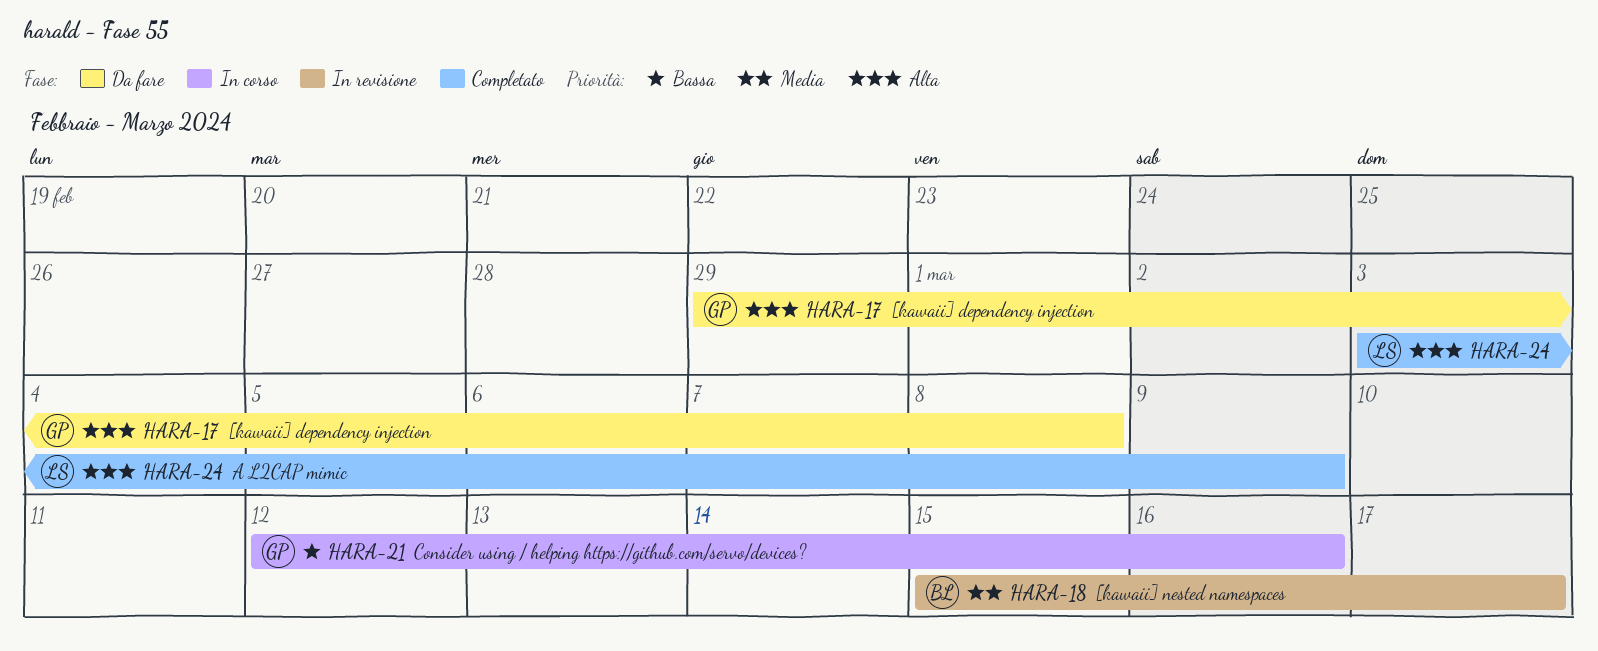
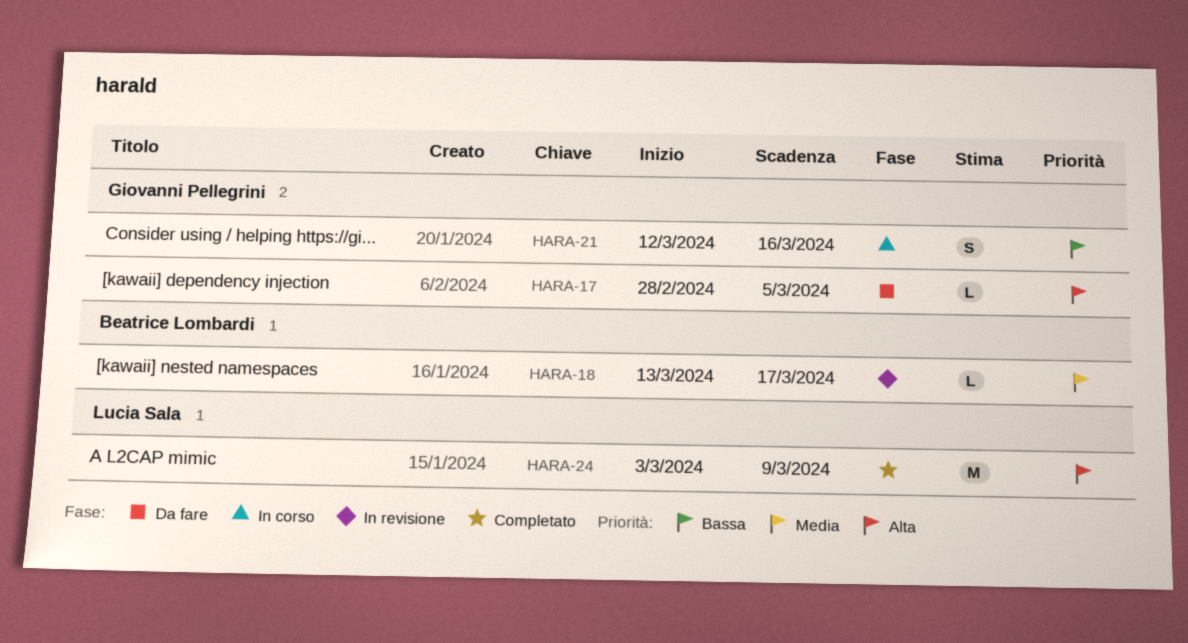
HARA-17, start: Feb 29 -> Feb 28
HARA-17, due: Mar 8 -> Mar 5
HARA-18, start: Mar 15 -> Mar 13

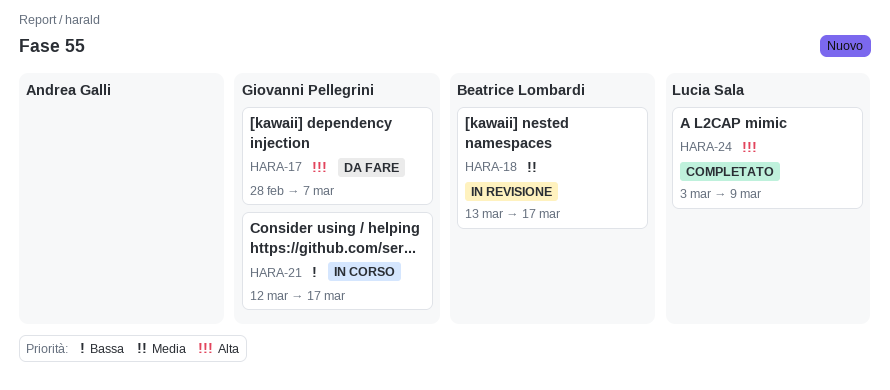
HARA-17, due: Mar 5 -> Mar 7
HARA-21, due: Mar 16 -> Mar 17

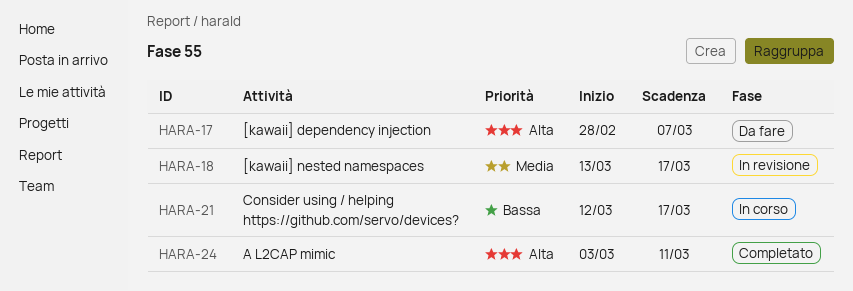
HARA-24, due: Mar 9 -> Mar 11

